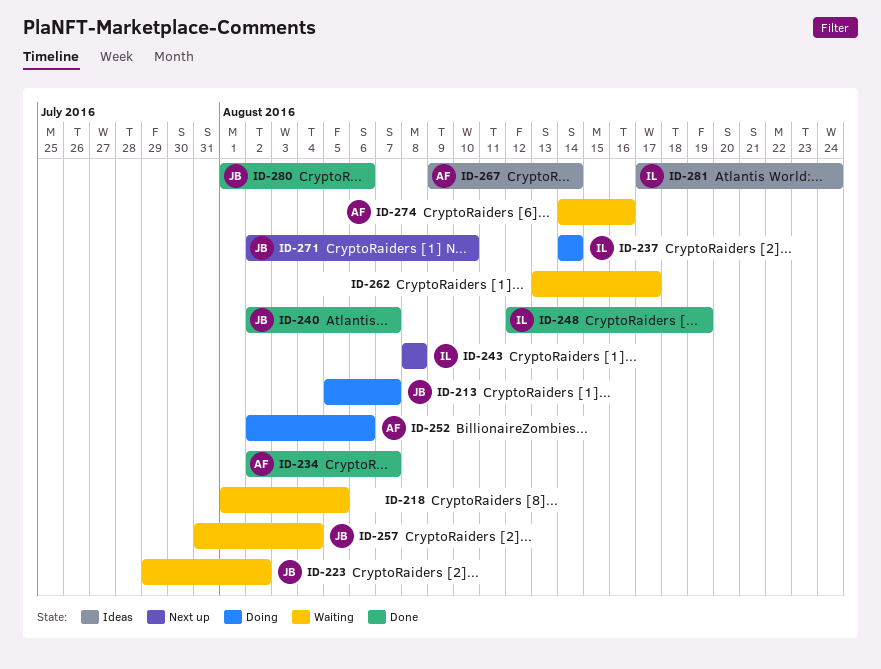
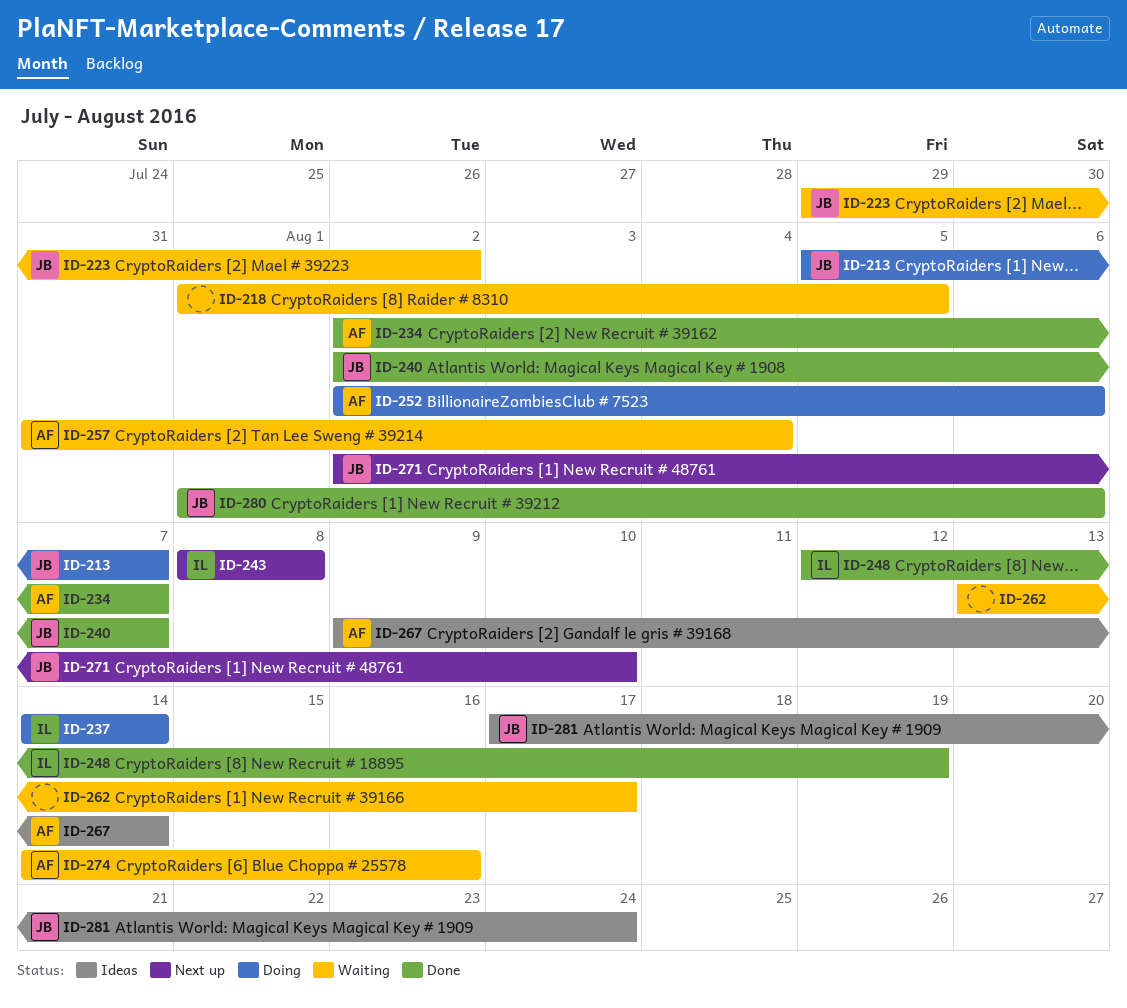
ID-257, owner: JB -> AF
ID-281, owner: IL -> JB

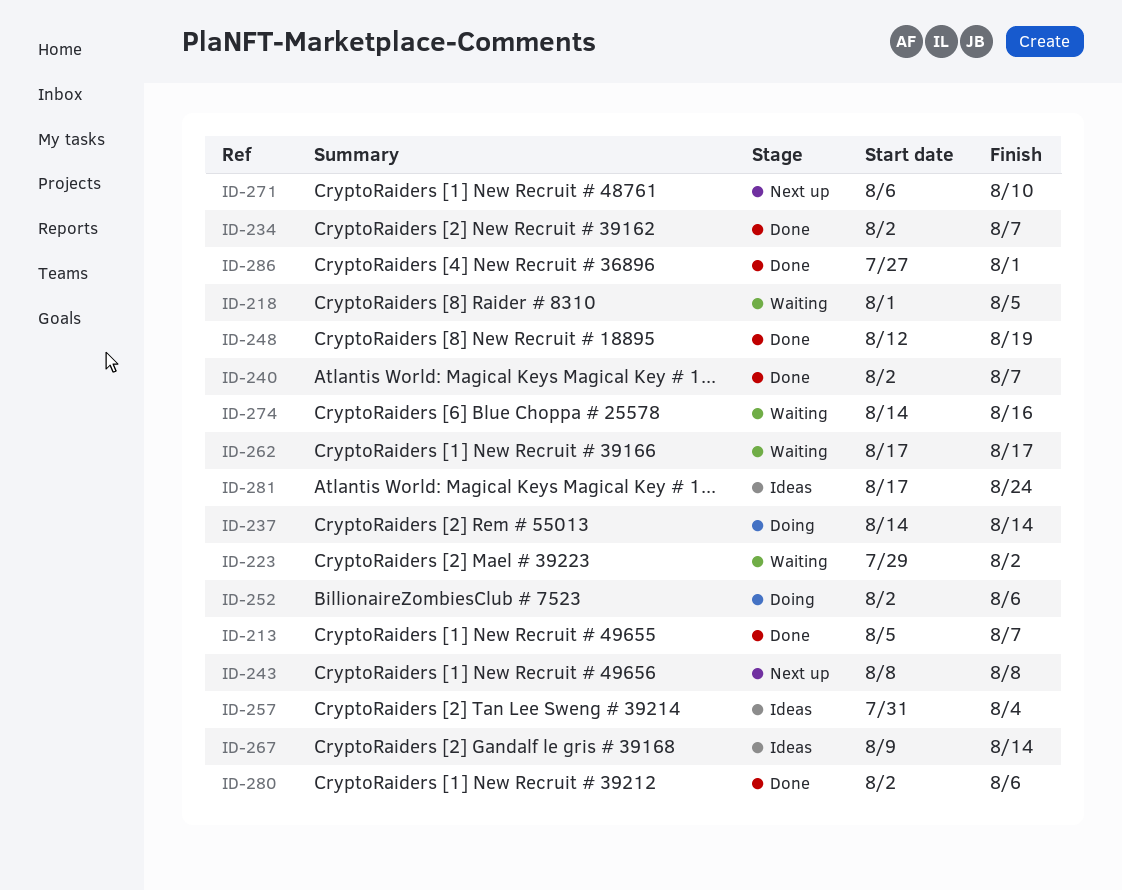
ID-213, status: Doing -> Done
ID-257, status: Waiting -> Ideas
ID-262, start: Aug 13 -> Aug 17
ID-271, start: Aug 2 -> Aug 6
ID-280, start: Aug 1 -> Aug 2
ID-286: none -> present

